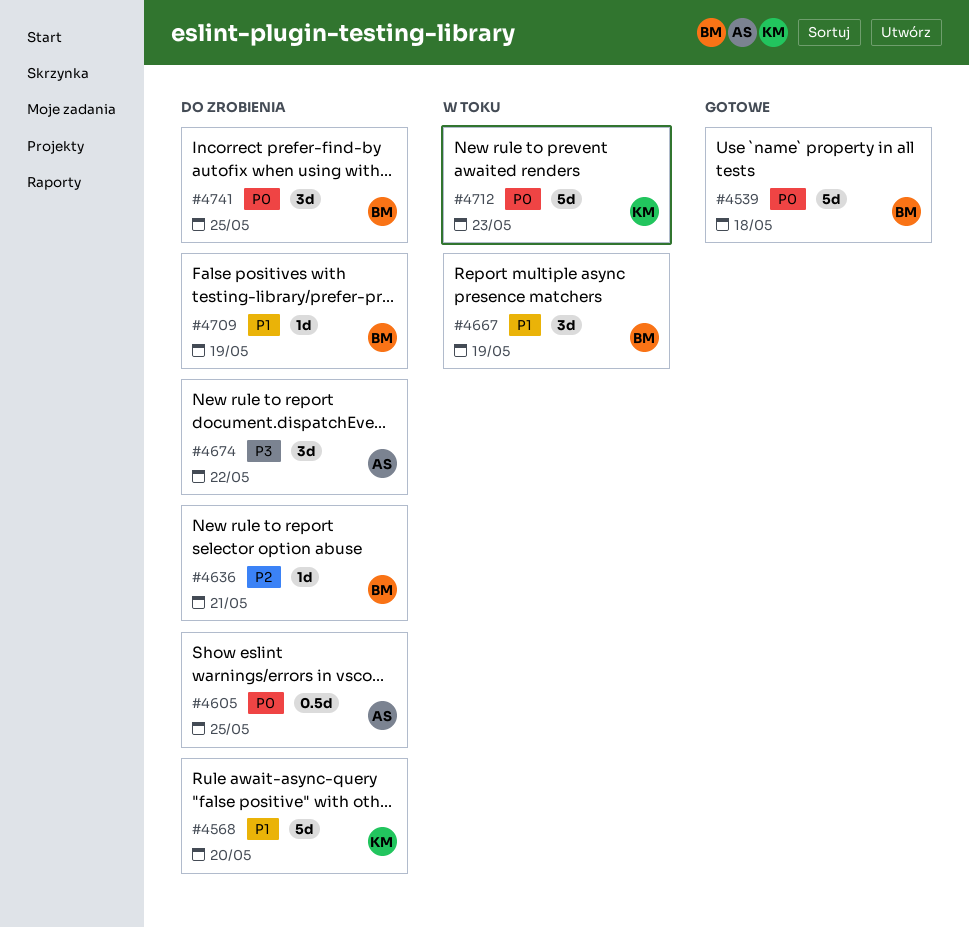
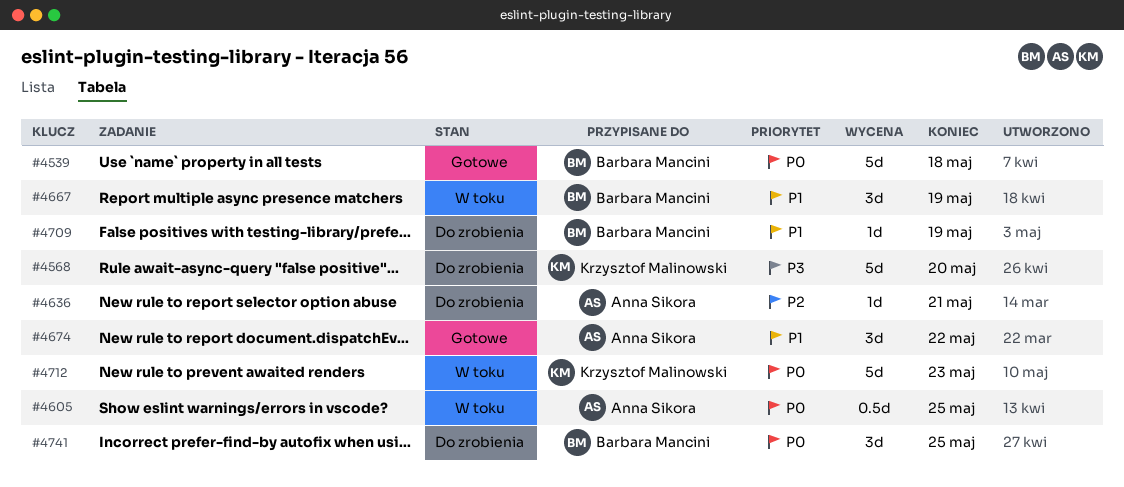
#4568, priority: P1 -> P3
#4605, status: Do zrobienia -> W toku
#4636, owner: Barbara Mancini -> Anna Sikora
#4674, status: Do zrobienia -> Gotowe
#4674, priority: P3 -> P1

